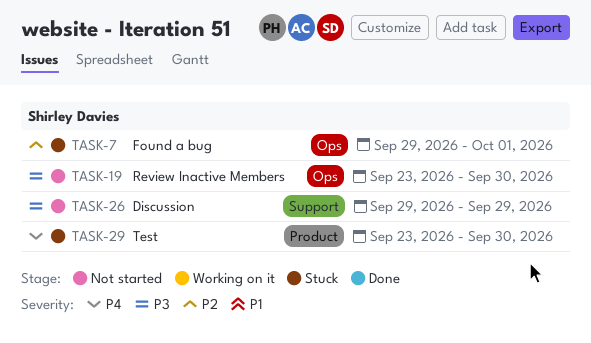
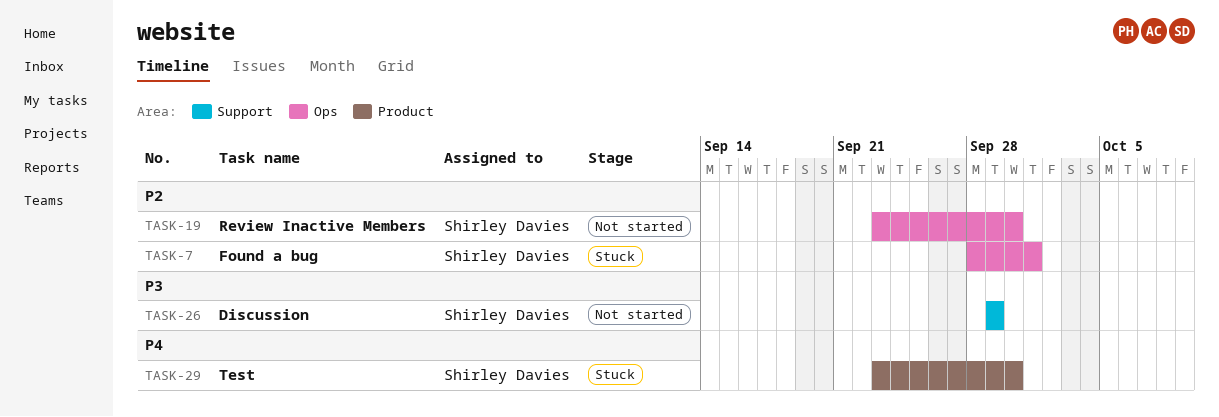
TASK-7, start: Sep 29 -> Sep 28
TASK-19, priority: P3 -> P2

